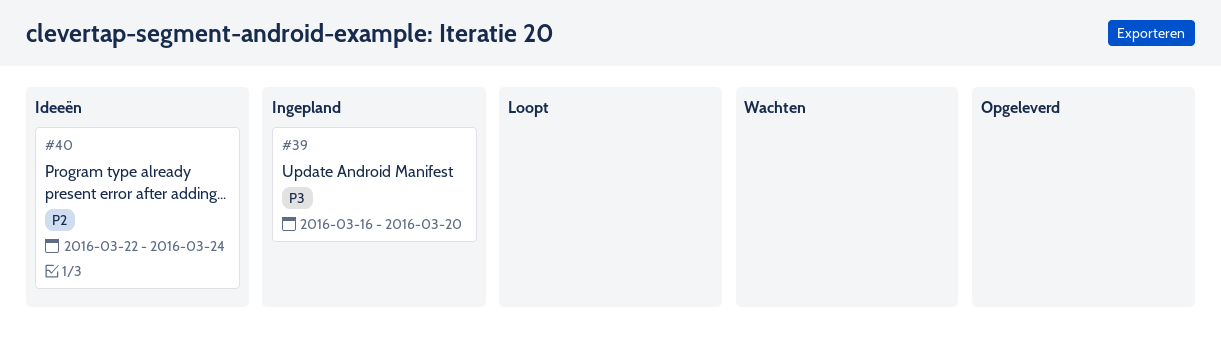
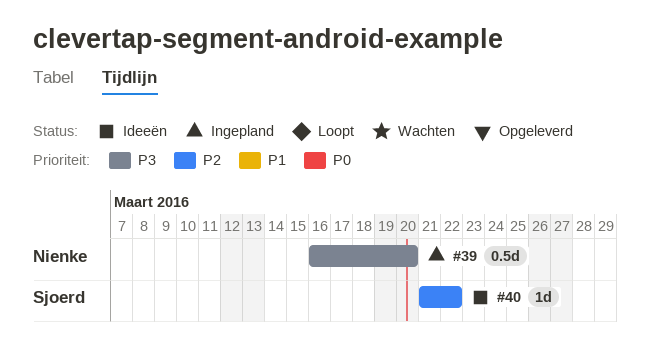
#40, start: Mar 22 -> Mar 21
#40, due: Mar 24 -> Mar 22

